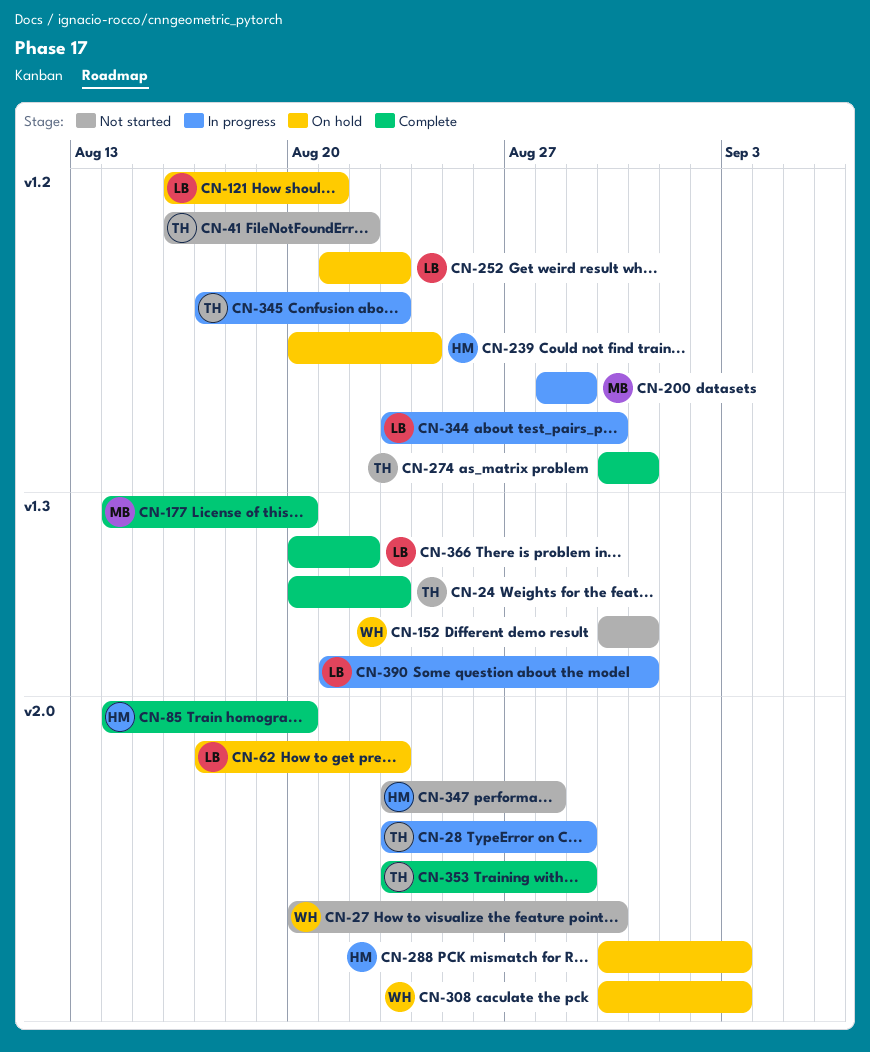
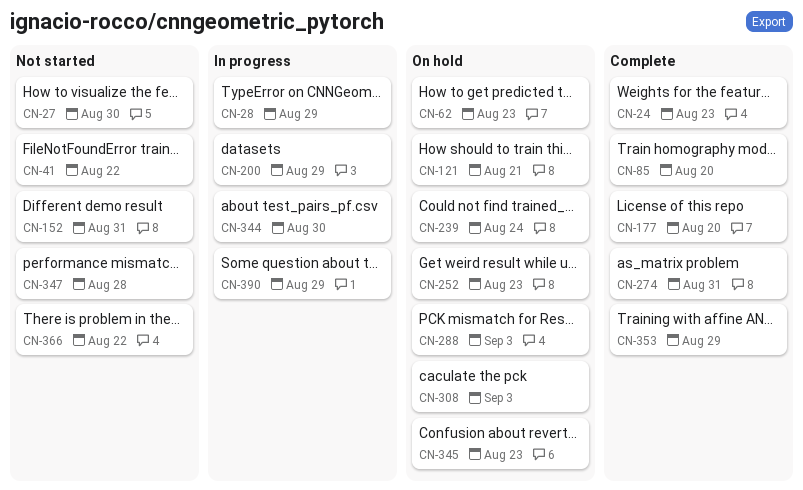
CN-345, status: In progress -> On hold
CN-366, status: Complete -> Not started
CN-390, due: Aug 31 -> Aug 29

